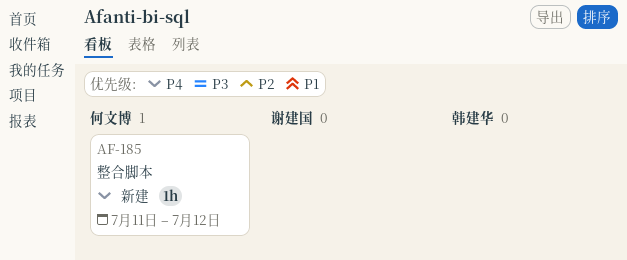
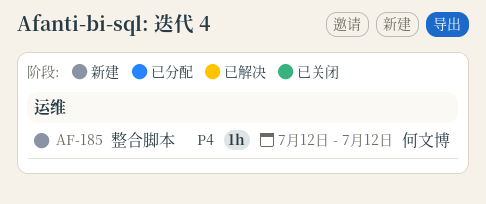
AF-185, start: Jul 11 -> Jul 12

